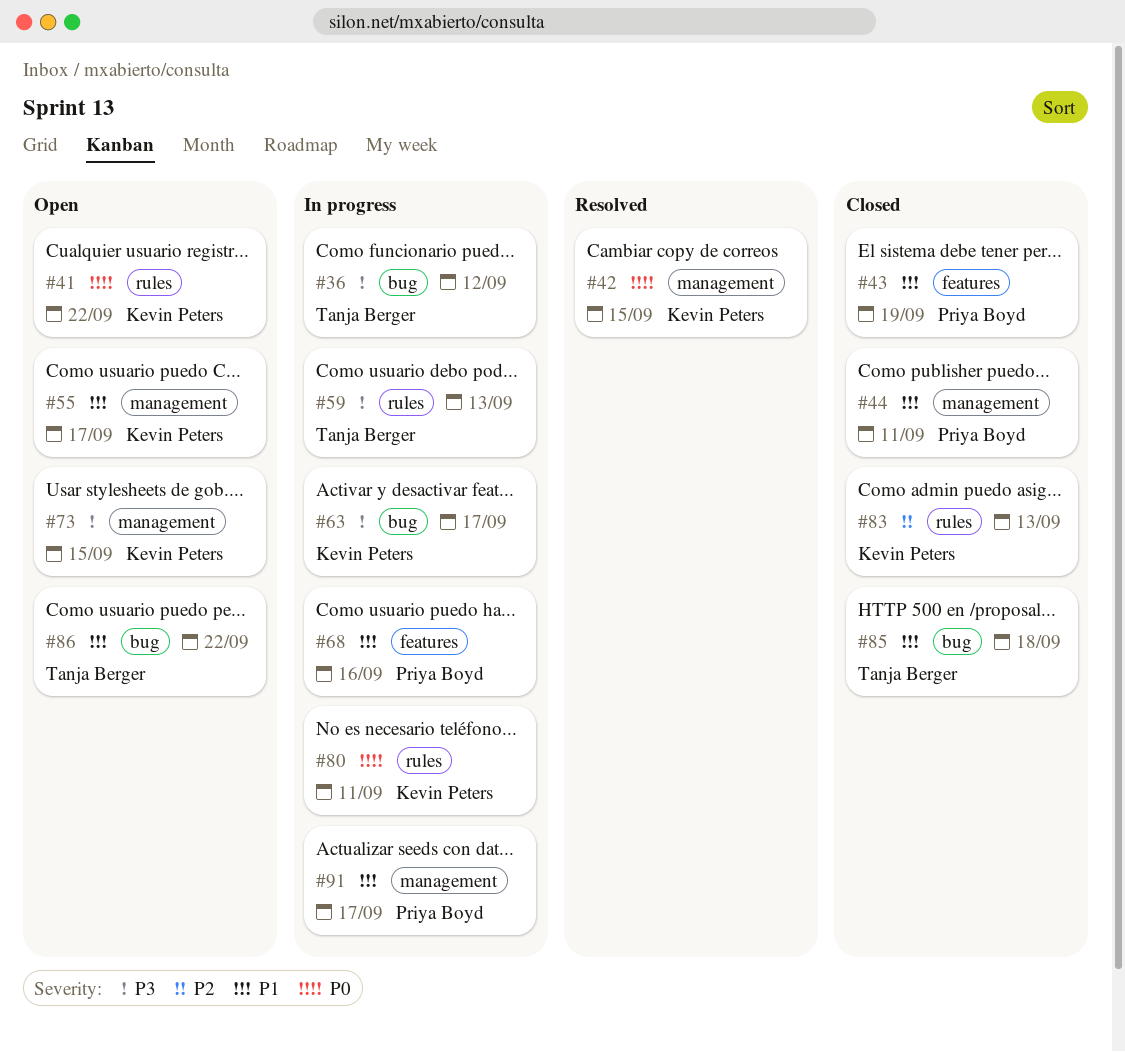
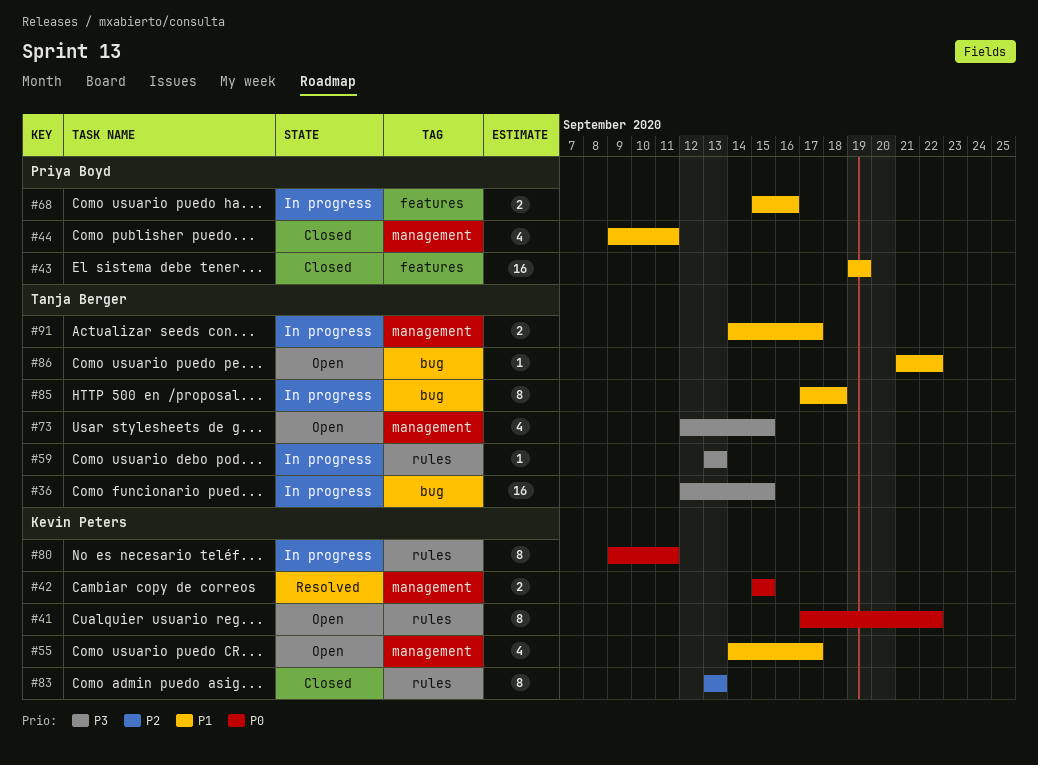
#36, due: Sep 12 -> Sep 15
#63: present -> none
#73, owner: Kevin Peters -> Tanja Berger
#85, status: Closed -> In progress
#91, owner: Priya Boyd -> Tanja Berger

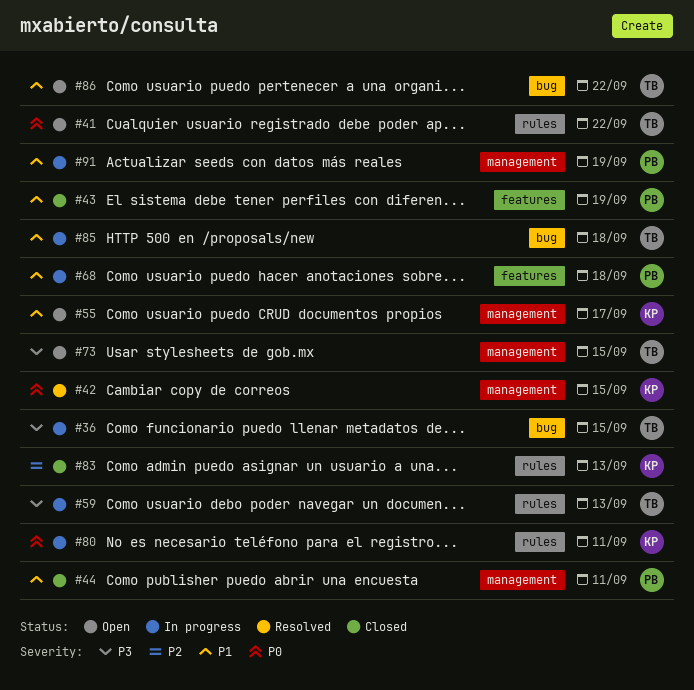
#41, owner: Kevin Peters -> Tanja Berger
#68, due: Sep 16 -> Sep 18
#91, owner: Tanja Berger -> Priya Boyd
#91, due: Sep 17 -> Sep 19

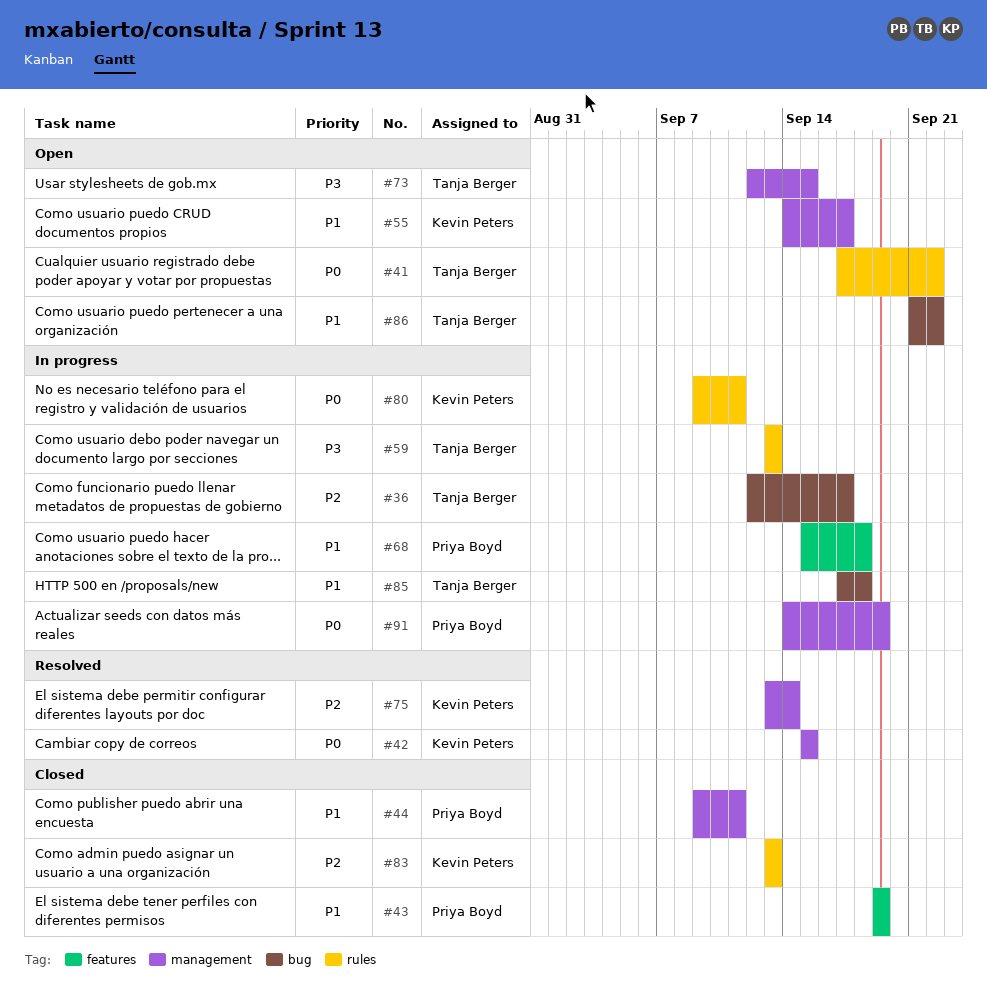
#36, priority: P3 -> P2
#36, due: Sep 15 -> Sep 17
#75: none -> present
#91, priority: P1 -> P0

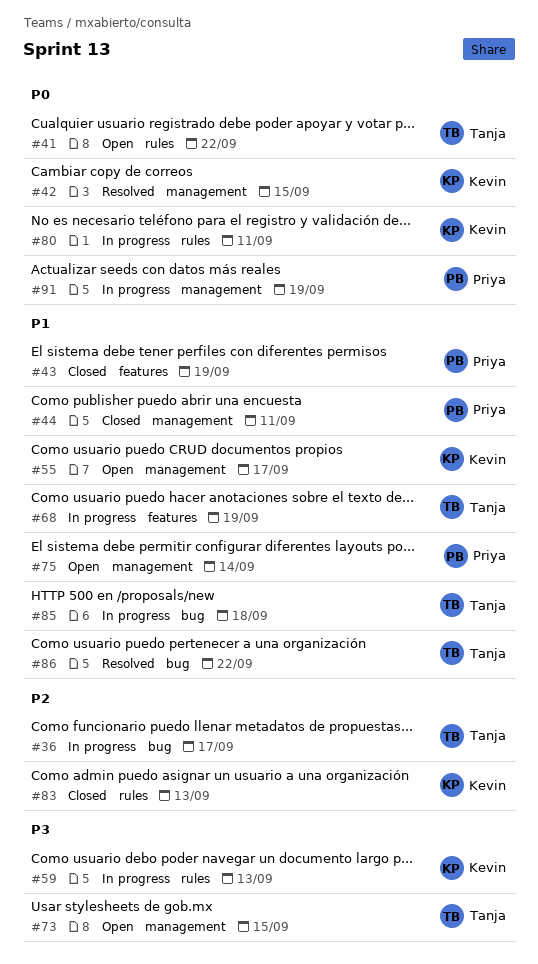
#59, owner: Tanja Berger -> Kevin Peters
#68, owner: Priya Boyd -> Tanja Berger
#68, due: Sep 18 -> Sep 19
#75, status: Resolved -> Open
#75, owner: Kevin Peters -> Priya Boyd
#75, priority: P2 -> P1
#86, status: Open -> Resolved

